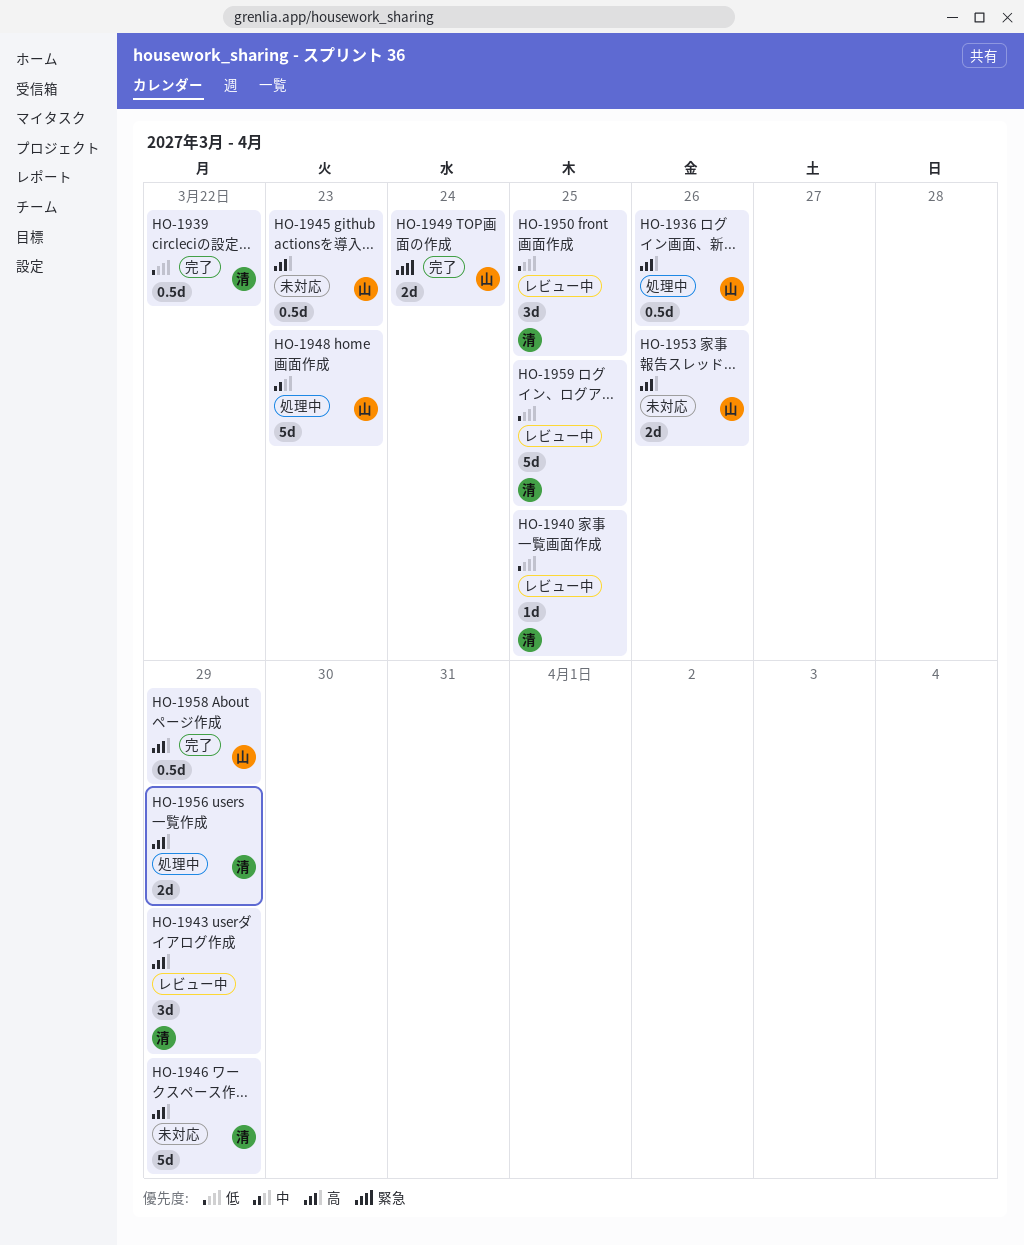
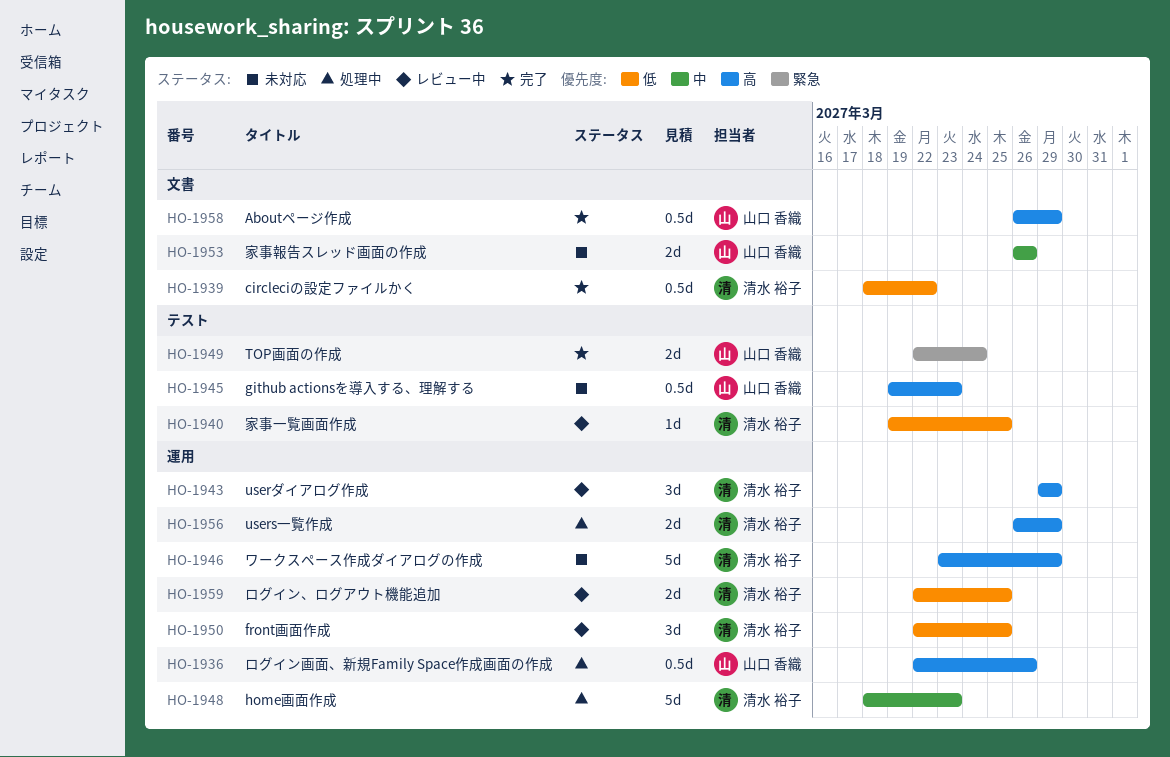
HO-1948, owner: 山口 香織 -> 清水 裕子
HO-1953, priority: 高 -> 中
HO-1959, estimate: 5d -> 2d

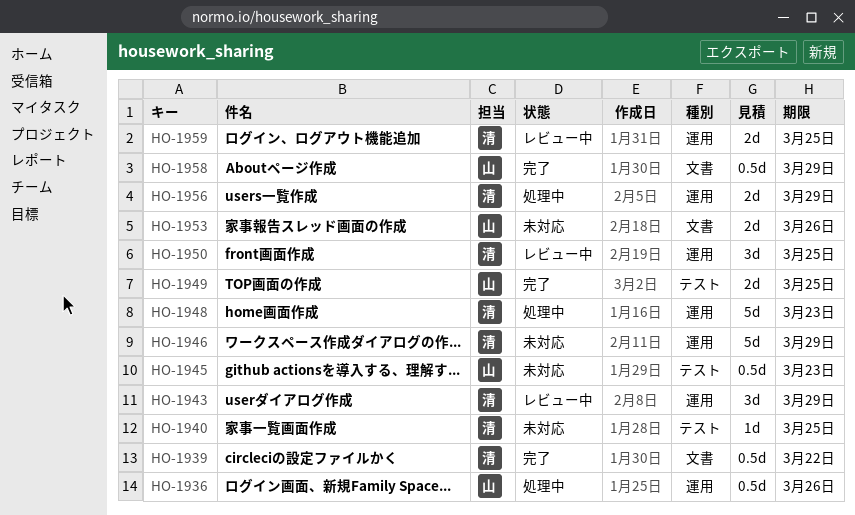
HO-1940, status: レビュー中 -> 未対応
HO-1949, due: Mar 24 -> Mar 25

